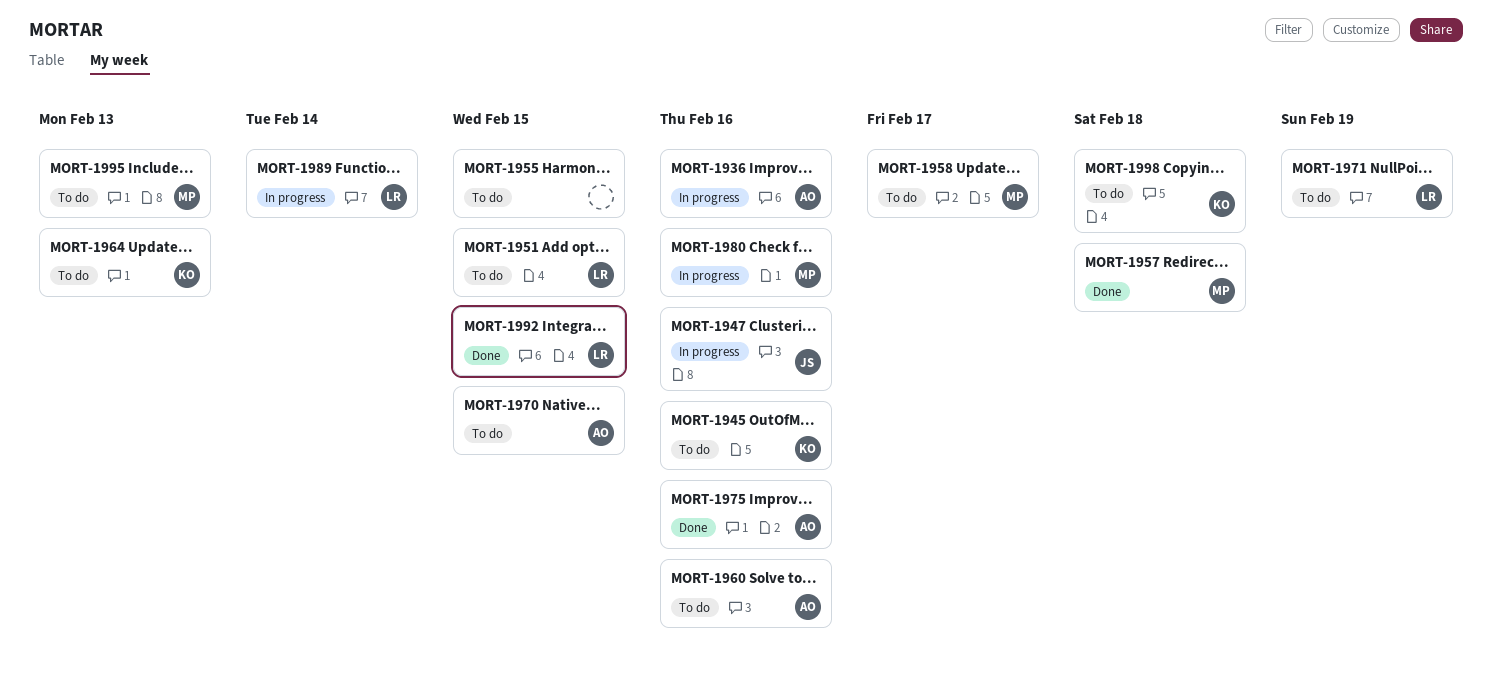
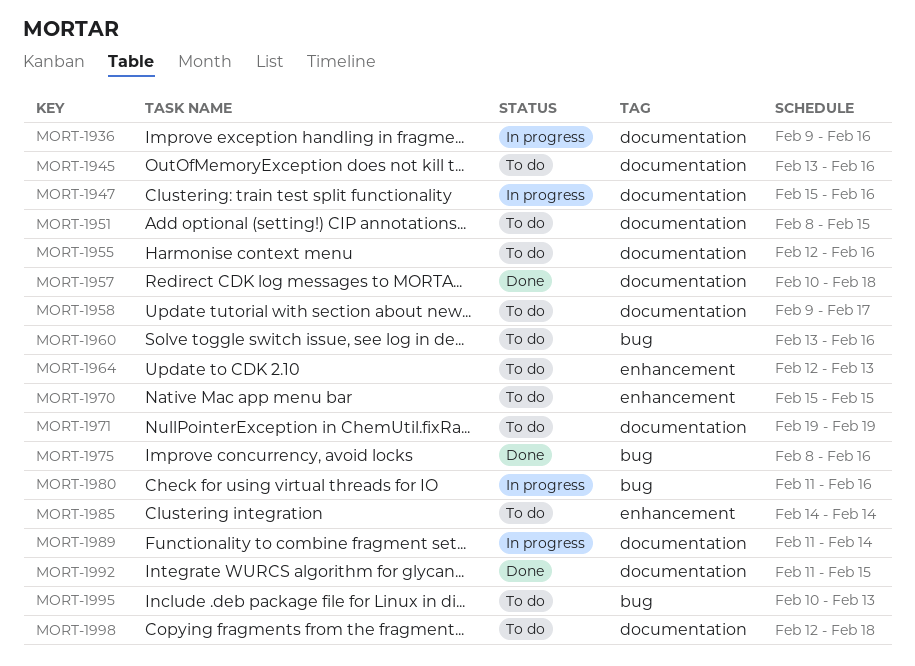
MORT-1955, due: Feb 15 -> Feb 16
MORT-1985: none -> present

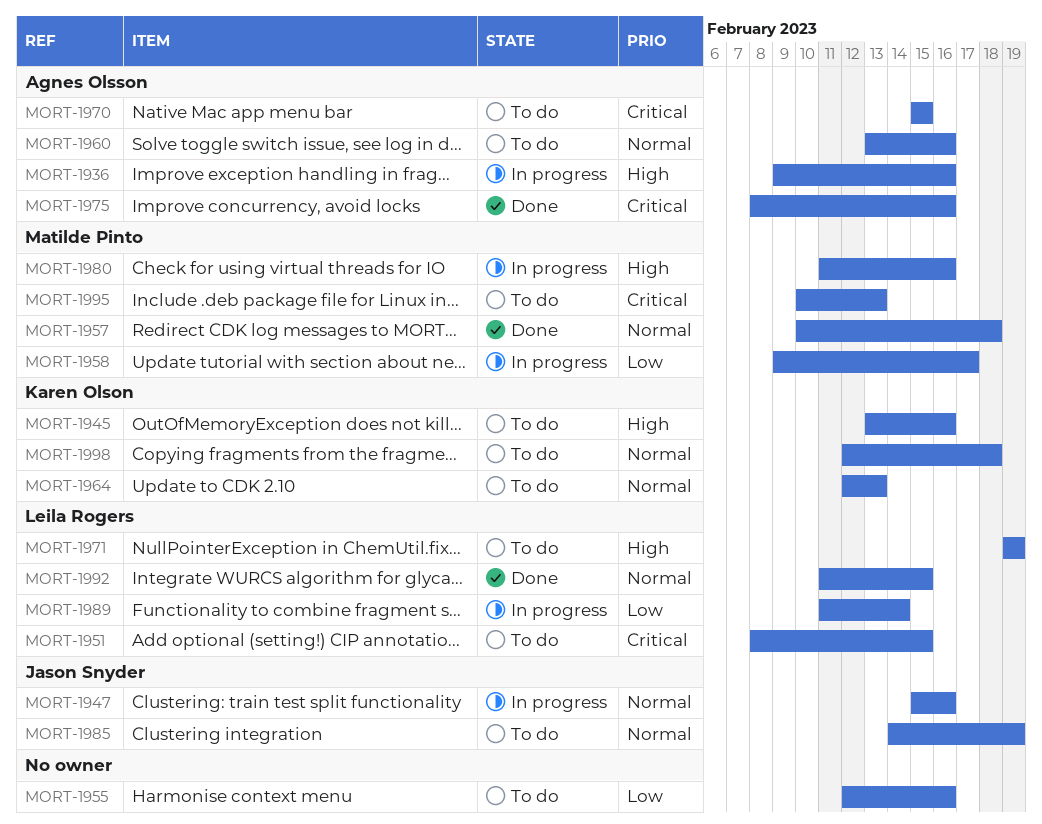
MORT-1958, status: To do -> In progress
MORT-1985, due: Feb 14 -> Feb 19

